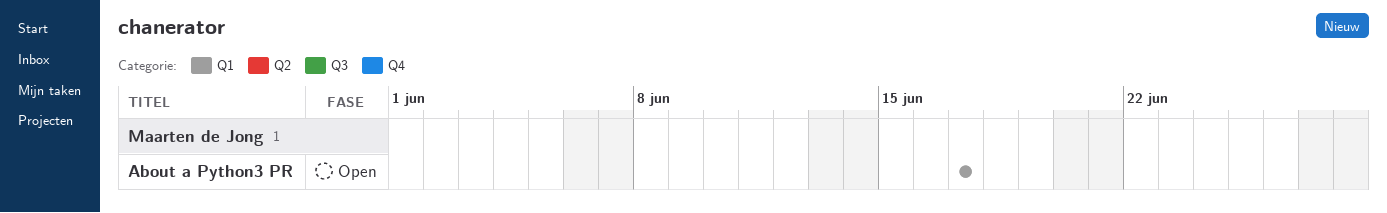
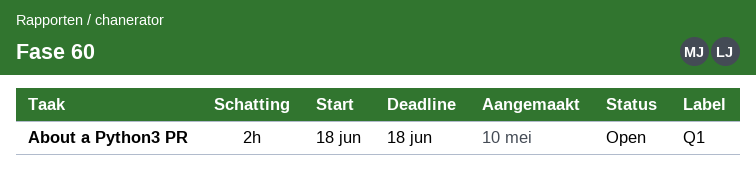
About a Python3 PR, start: Jun 17 -> Jun 18
About a Python3 PR, due: Jun 17 -> Jun 18

